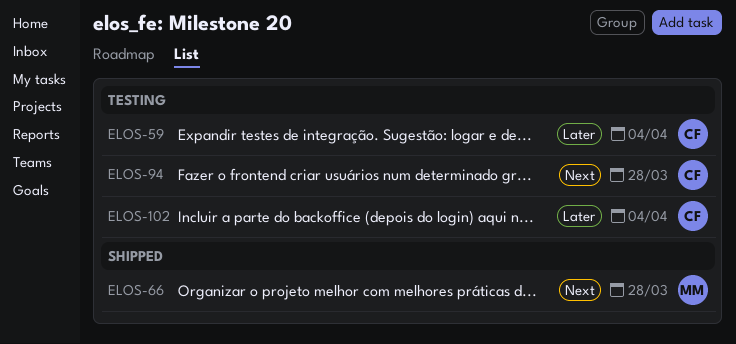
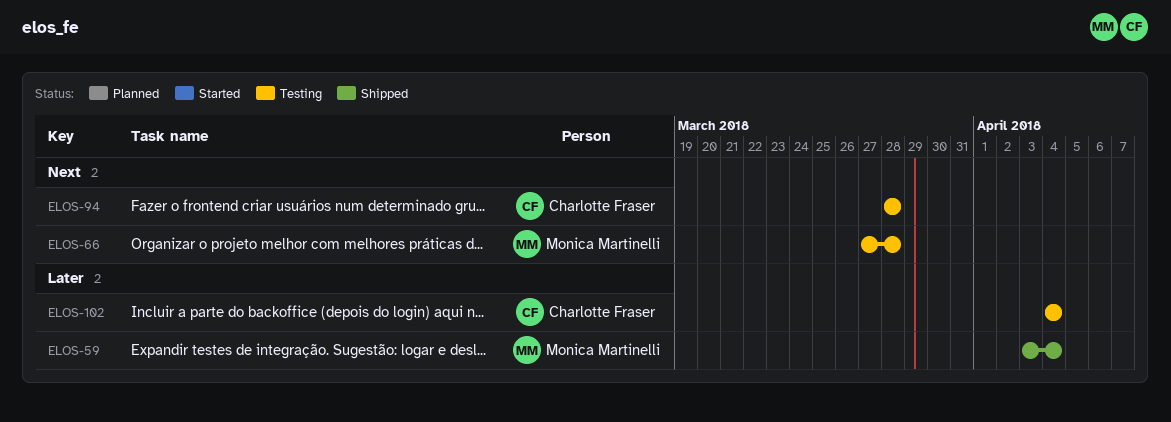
ELOS-59, status: Testing -> Shipped
ELOS-59, owner: Charlotte Fraser -> Monica Martinelli
ELOS-66, status: Shipped -> Testing

